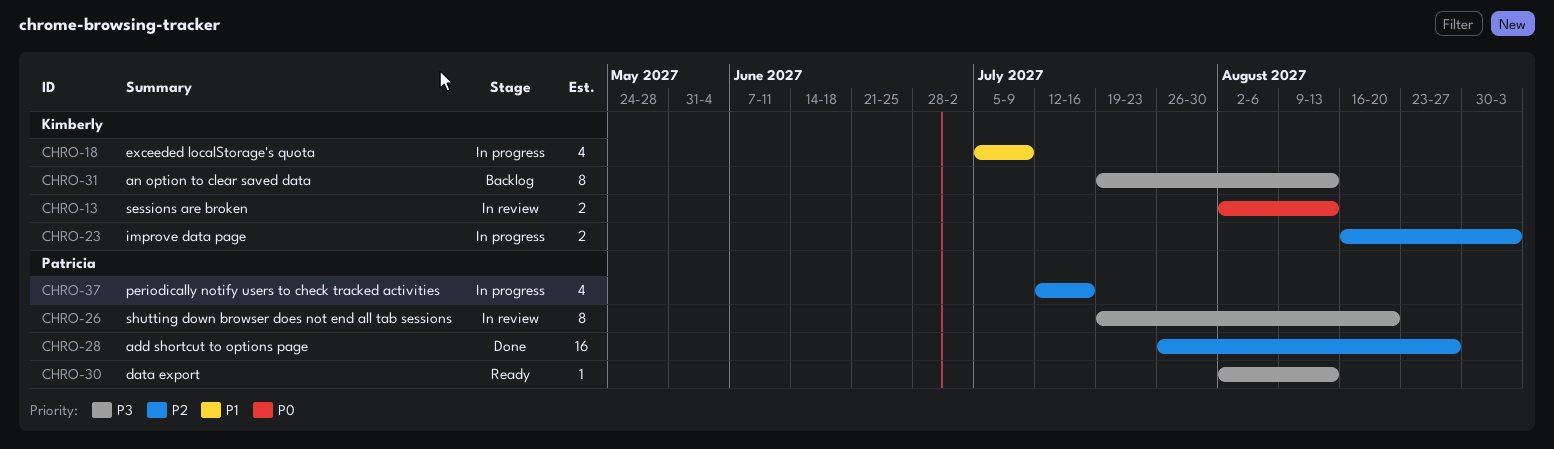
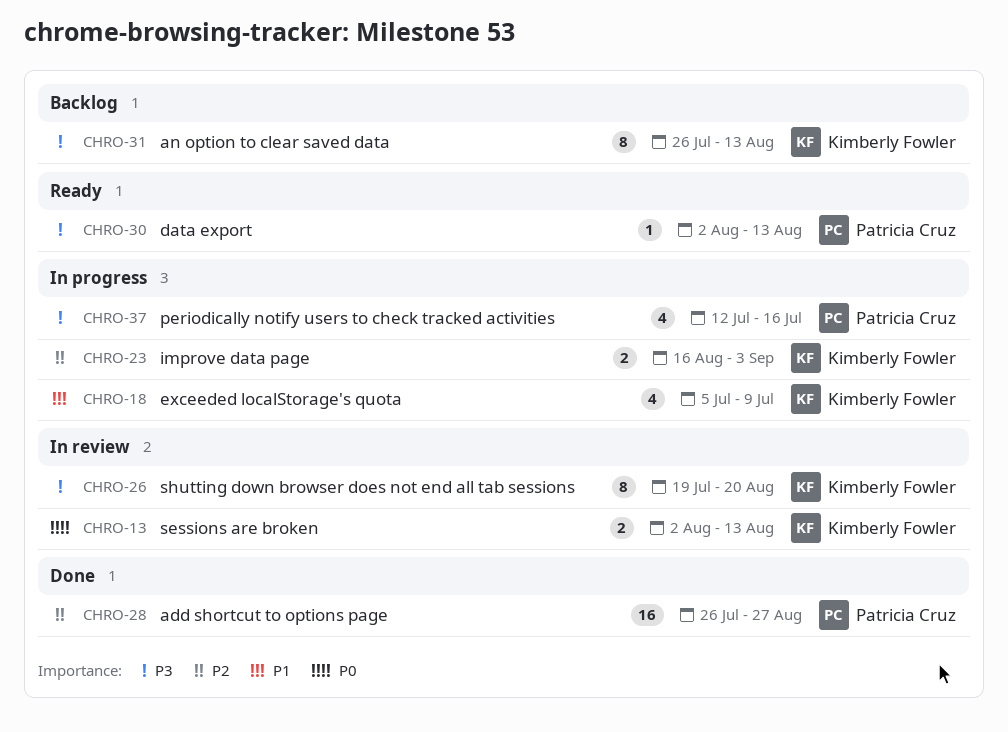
CHRO-26, owner: Patricia Cruz -> Kimberly Fowler
CHRO-31, start: Jul 19 -> Jul 26
CHRO-37, priority: P2 -> P3

